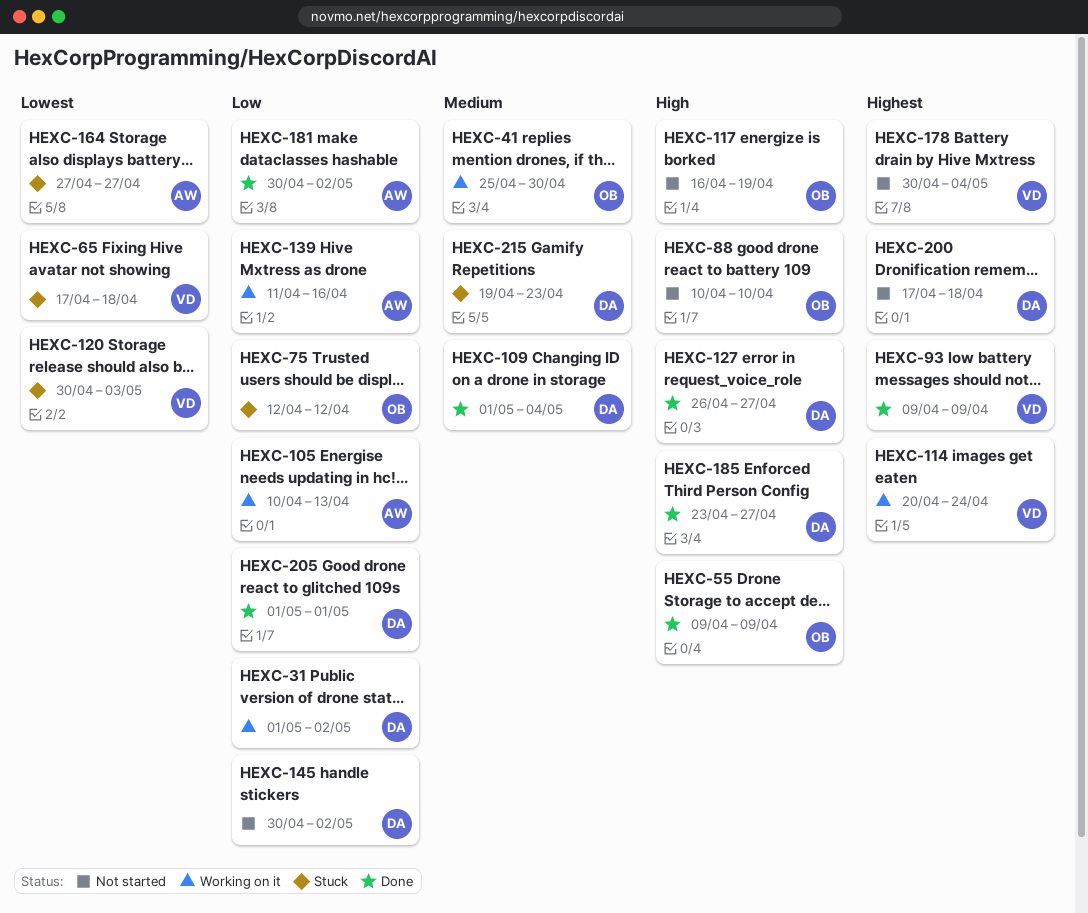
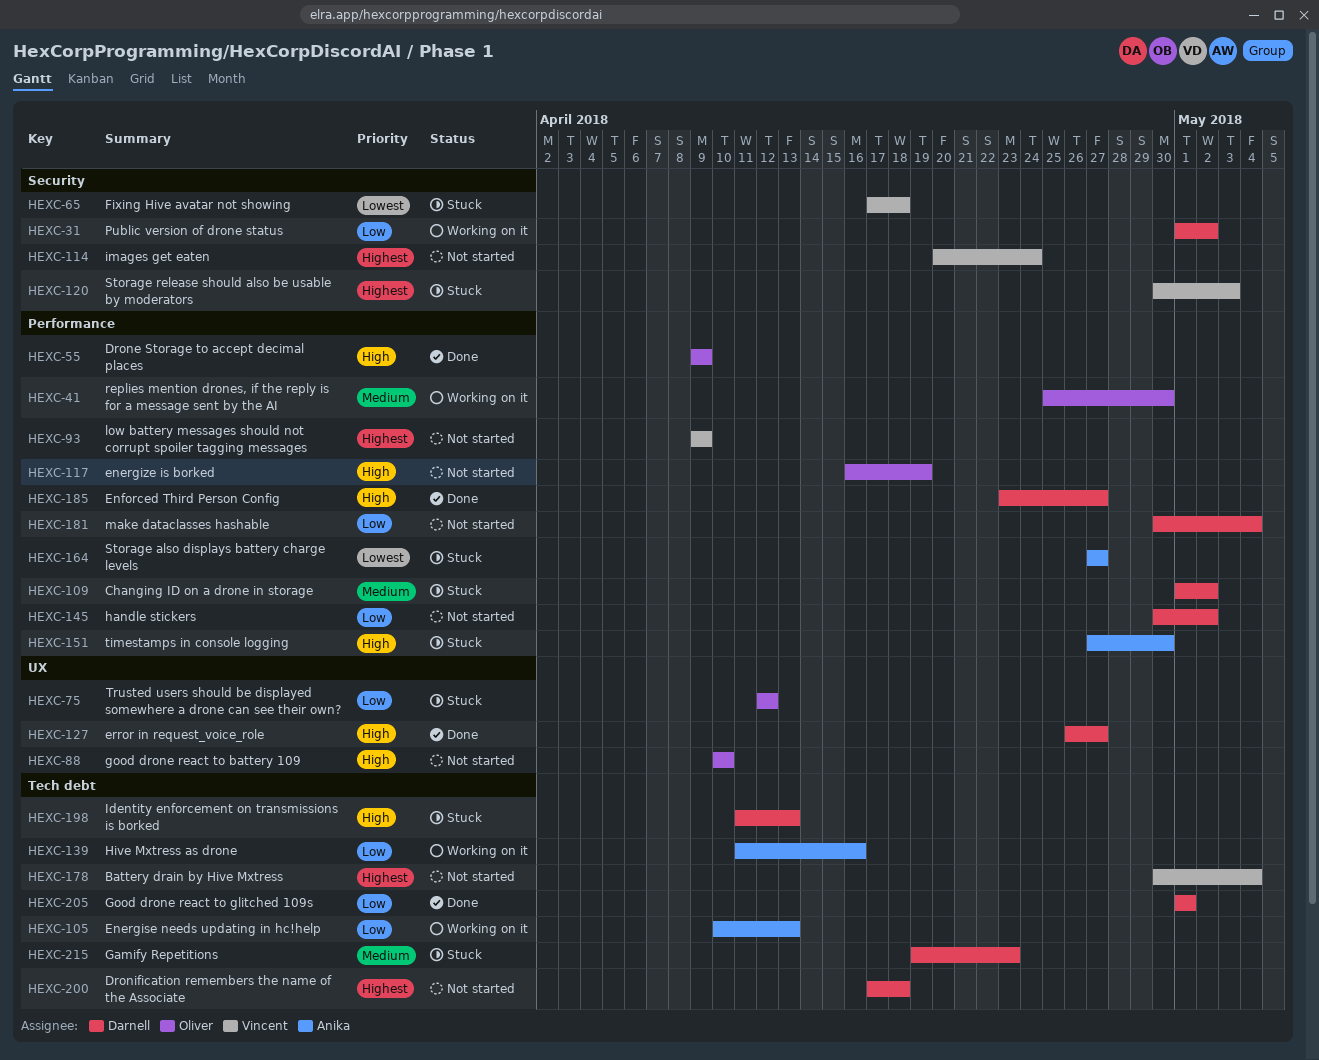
HEXC-93, status: Done -> Not started
HEXC-109, status: Done -> Stuck
HEXC-109, due: May 4 -> May 2
HEXC-114, status: Working on it -> Not started
HEXC-120, priority: Lowest -> Highest
HEXC-151: none -> present
HEXC-181, status: Done -> Not started
HEXC-181, owner: Anika -> Darnell
HEXC-181, due: May 2 -> May 4
HEXC-198: none -> present

